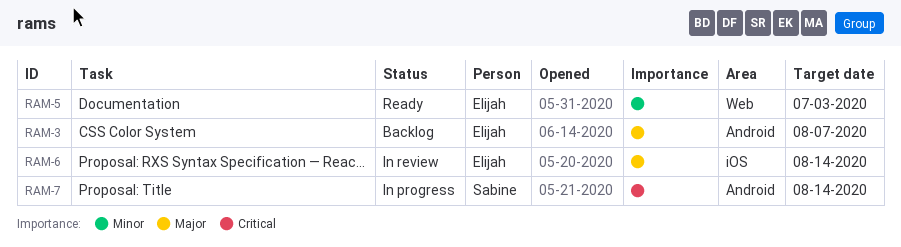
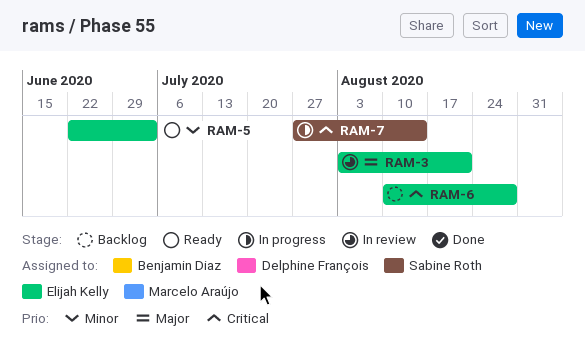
RAM-3, status: Backlog -> In review
RAM-3, due: Aug 7 -> Aug 21
RAM-6, status: In review -> Backlog
RAM-6, priority: Major -> Critical
RAM-6, due: Aug 14 -> Aug 28

